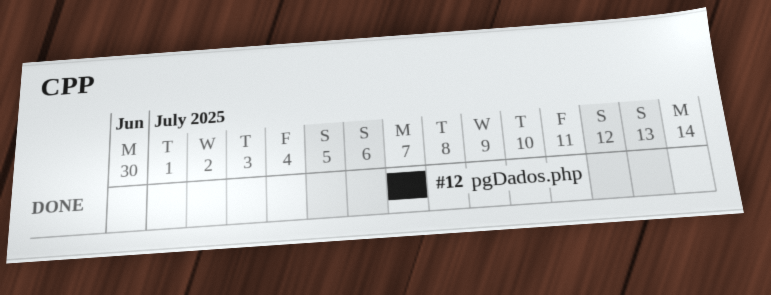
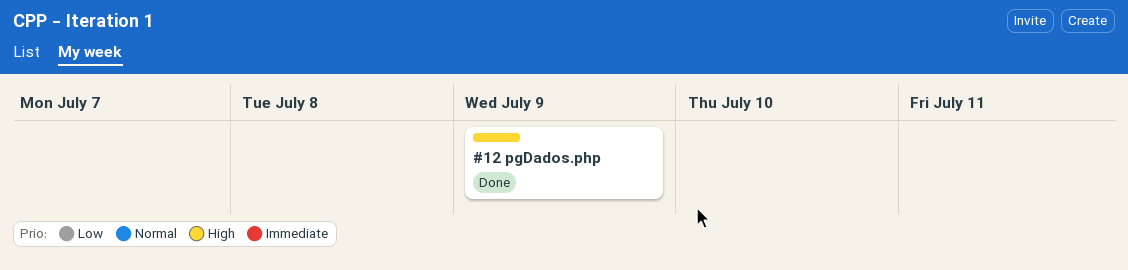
#12, due: Jul 7 -> Jul 9

